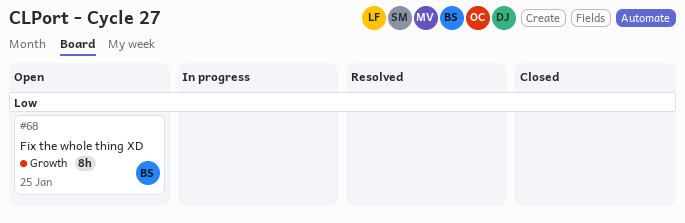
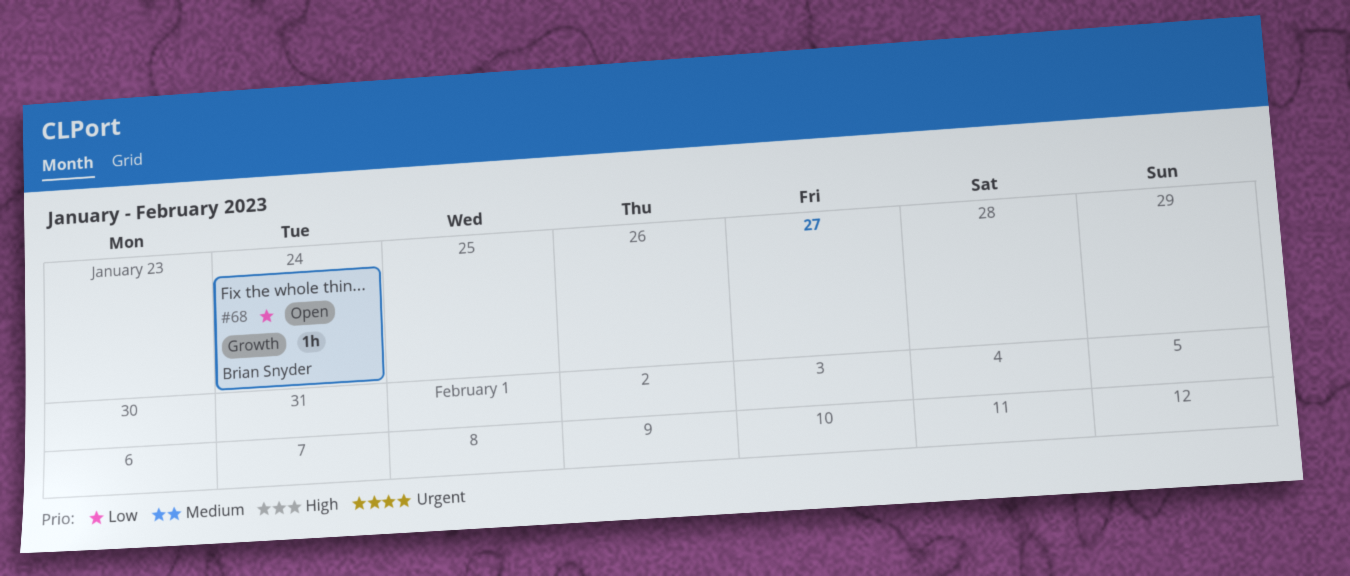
#68, estimate: 8h -> 1h
#68, due: Jan 25 -> Jan 24

